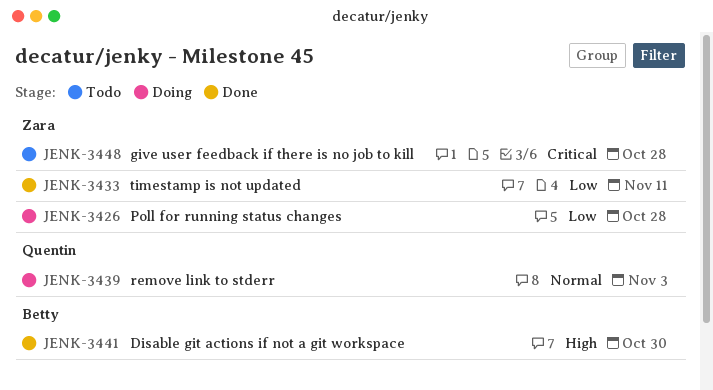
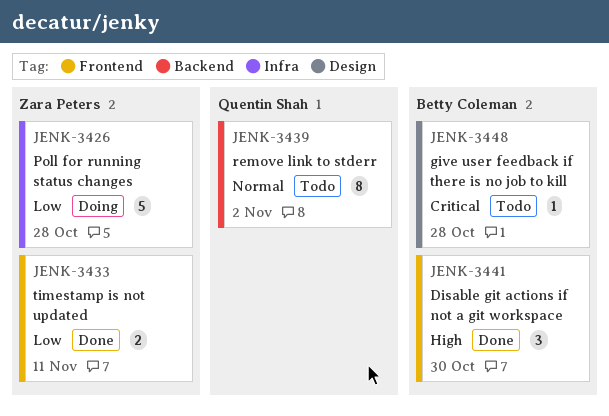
JENK-3439, status: Doing -> Todo
JENK-3439, due: Nov 3 -> Nov 2
JENK-3448, owner: Zara Peters -> Betty Coleman

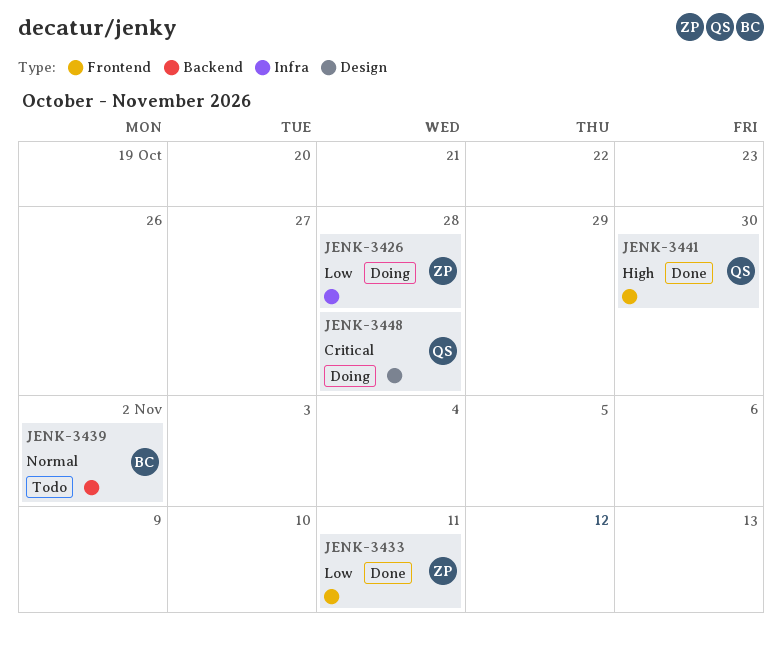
JENK-3439, owner: Quentin Shah -> Betty Coleman
JENK-3441, owner: Betty Coleman -> Quentin Shah
JENK-3448, status: Todo -> Doing
JENK-3448, owner: Betty Coleman -> Quentin Shah

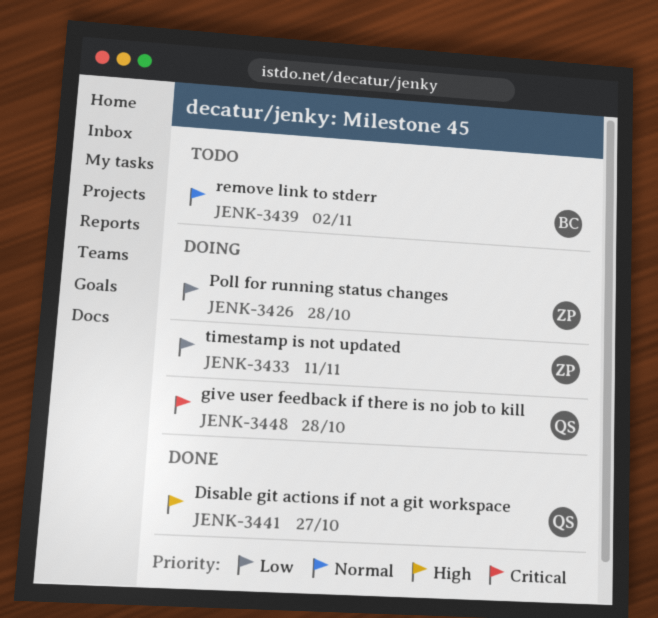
JENK-3433, status: Done -> Doing
JENK-3441, due: Oct 30 -> Oct 27

